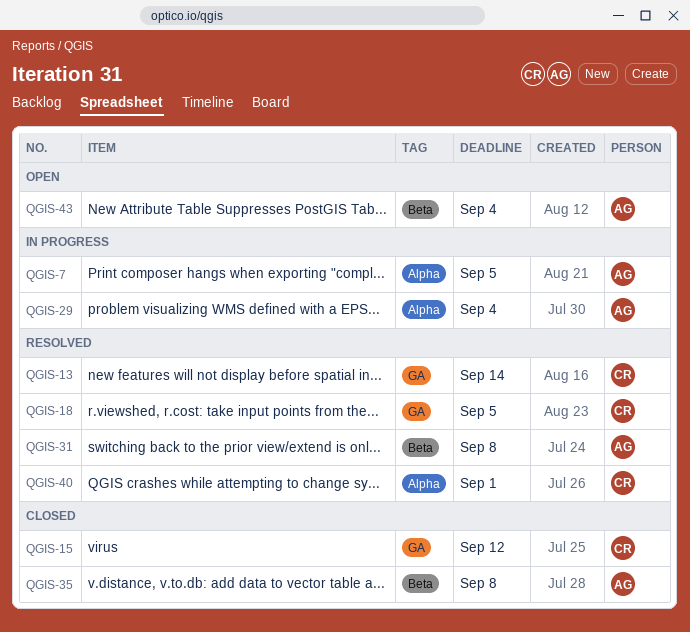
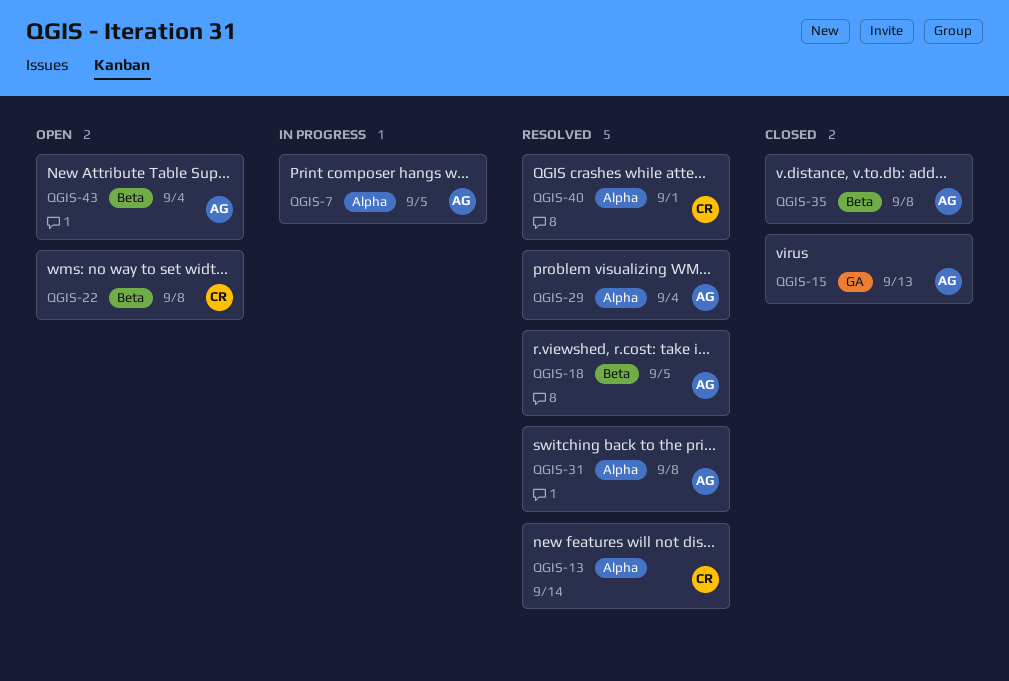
QGIS-13, label: GA -> Alpha
QGIS-15, owner: CR -> AG
QGIS-15, due: Sep 12 -> Sep 13
QGIS-18, owner: CR -> AG
QGIS-18, label: GA -> Beta
QGIS-22: none -> present
QGIS-29, status: In progress -> Resolved
QGIS-31, label: Beta -> Alpha

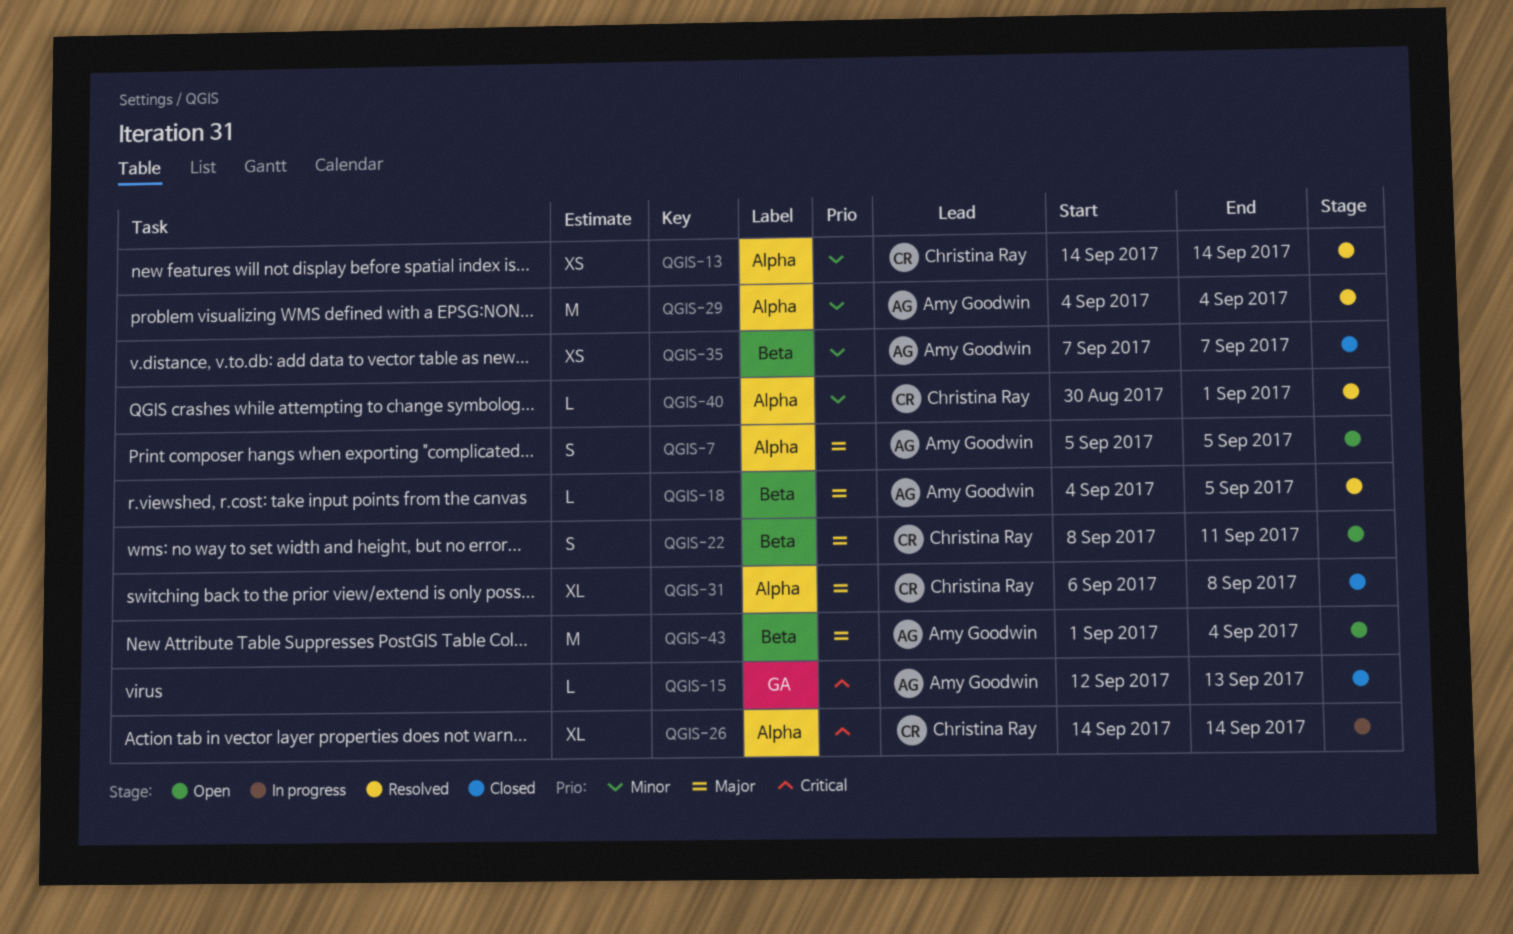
QGIS-7, status: In progress -> Open
QGIS-22, due: Sep 8 -> Sep 11
QGIS-26: none -> present
QGIS-31, status: Resolved -> Closed
QGIS-31, owner: Amy Goodwin -> Christina Ray
QGIS-35, due: Sep 8 -> Sep 7

